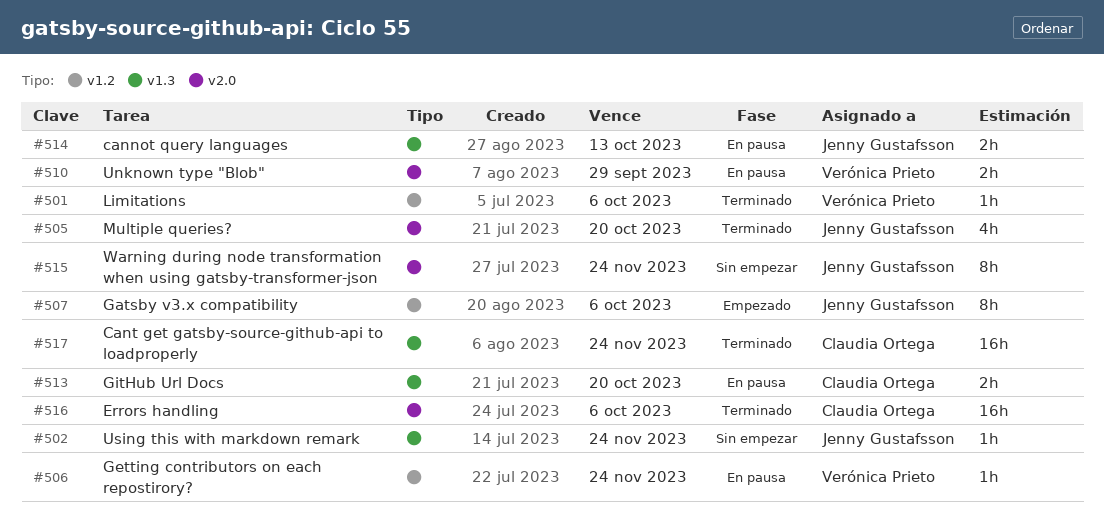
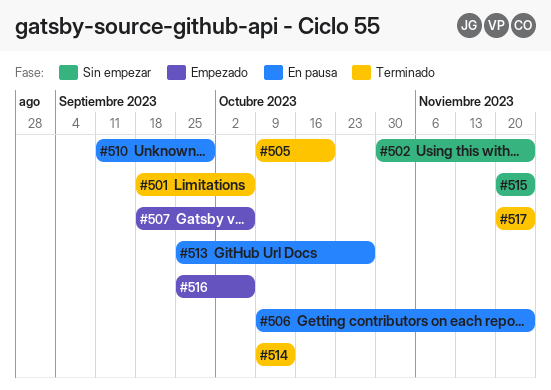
#513, due: Oct 20 -> Oct 27
#514, status: En pausa -> Terminado
#516, status: Terminado -> Empezado

